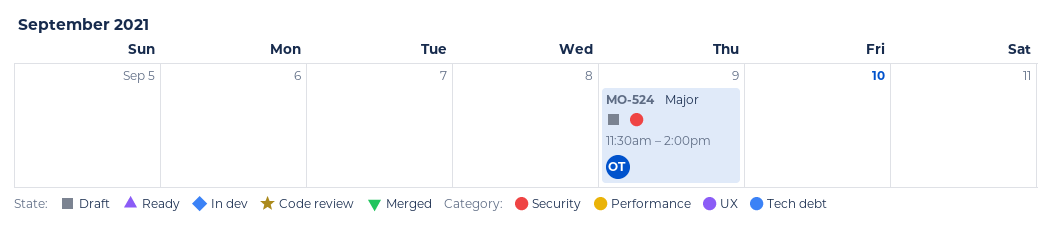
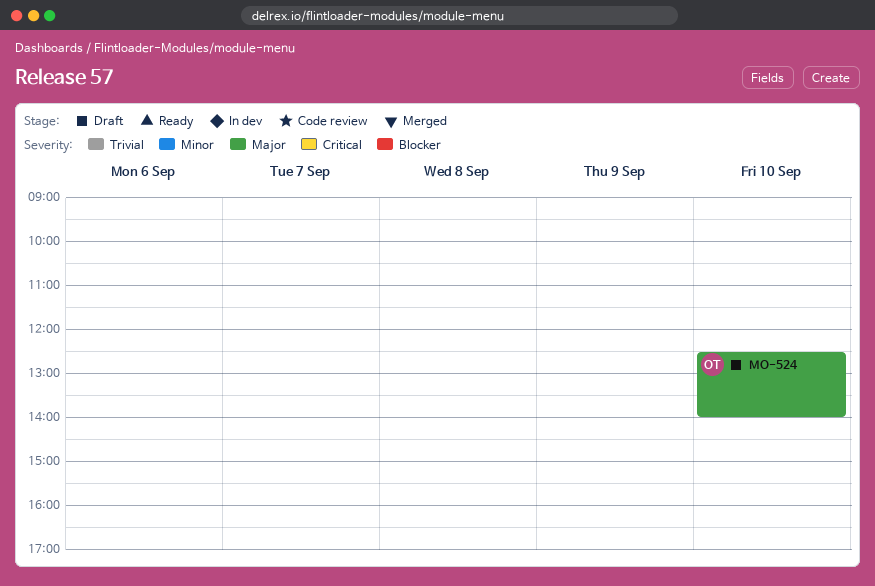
MO-524, day: Sep 9 -> Sep 10
MO-524, begins: 11:30 -> 12:30

